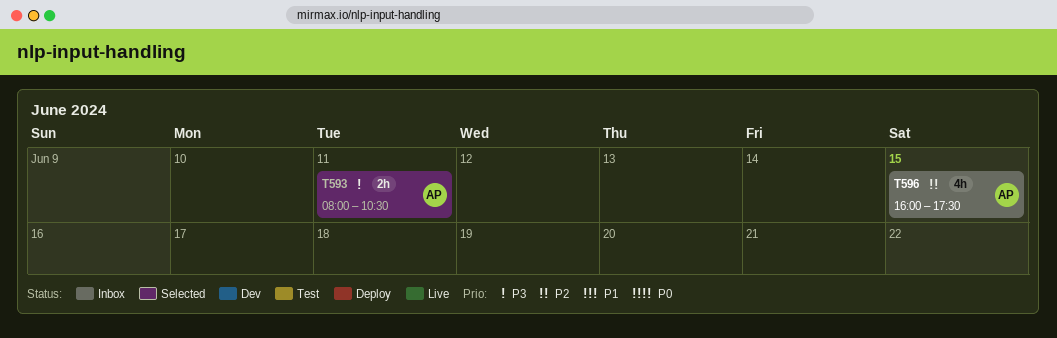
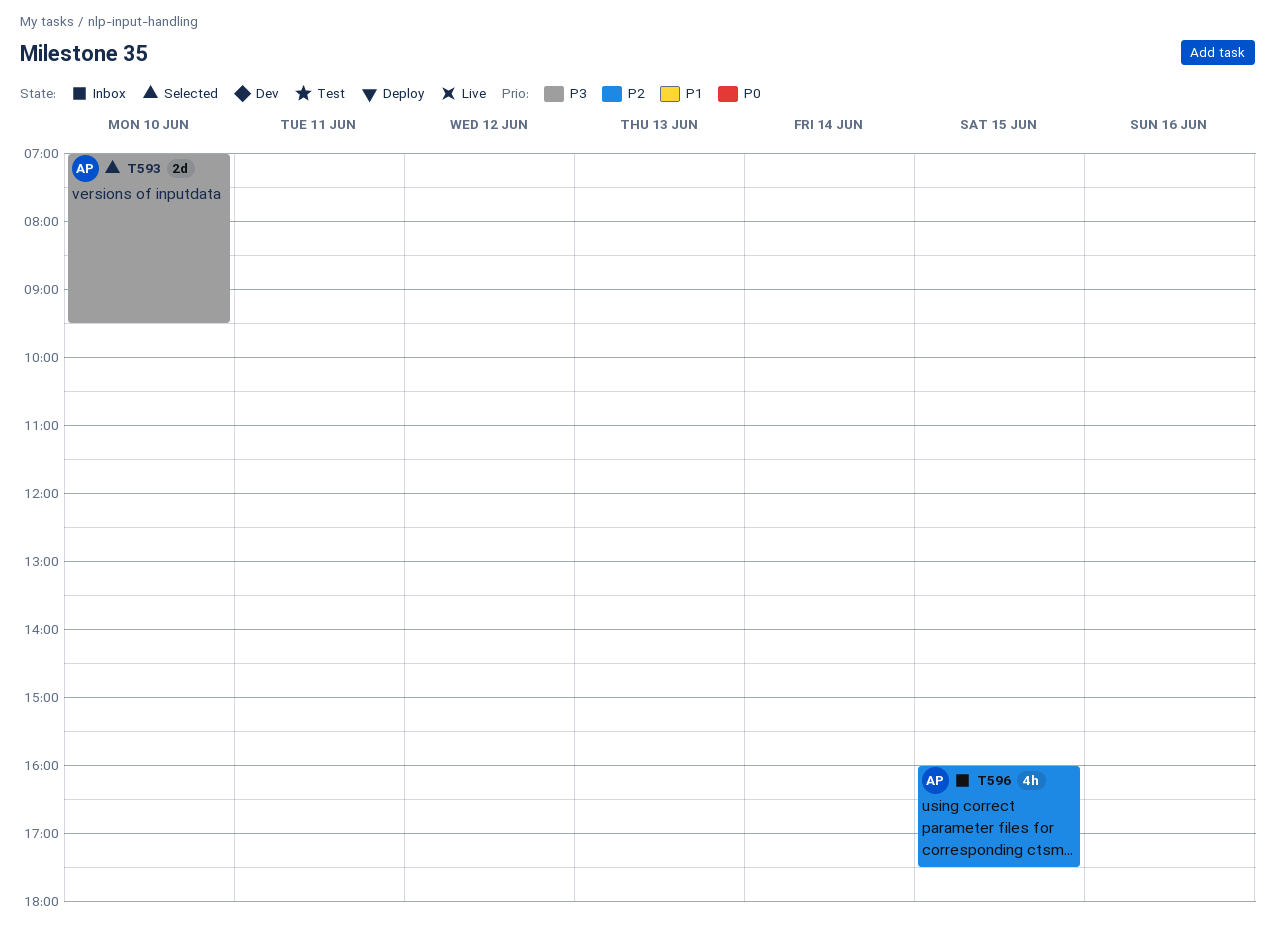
T593, estimate: 2h -> 2d
T593, day: Jun 11 -> Jun 10
T593, begins: 08:00 -> 07:00
T593, ends: 10:30 -> 09:30

